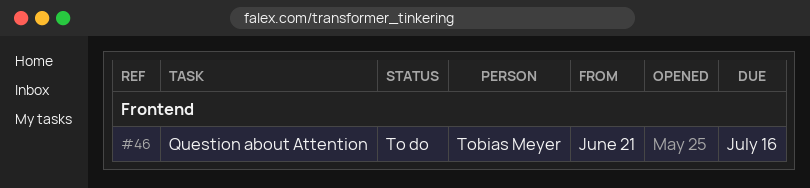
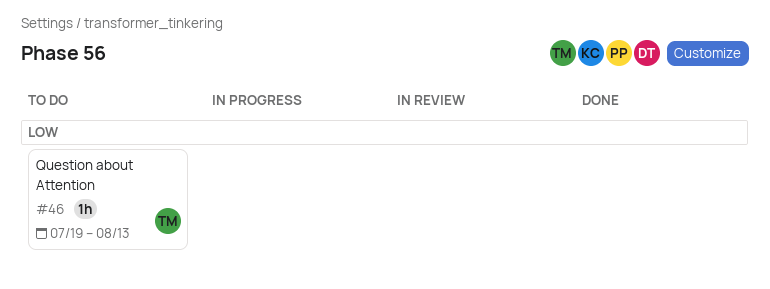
#46, start: Jun 21 -> Jul 19
#46, due: Jul 16 -> Aug 13

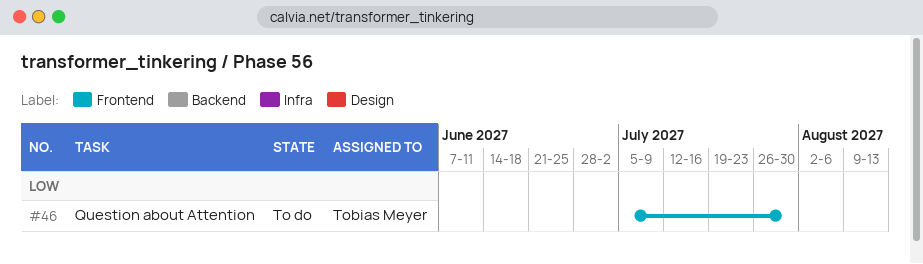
#46, start: Jul 19 -> Jul 5
#46, due: Aug 13 -> Jul 30

